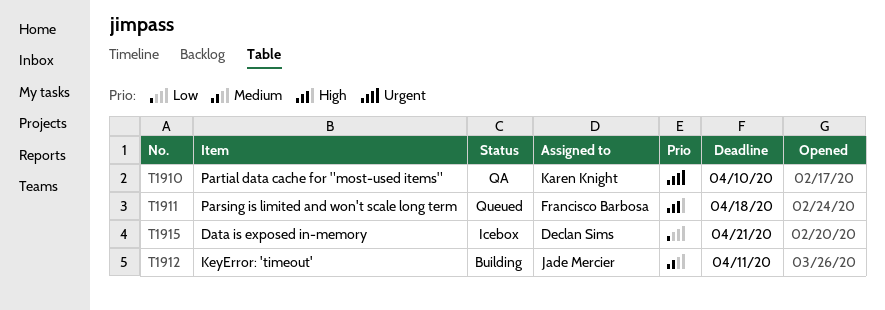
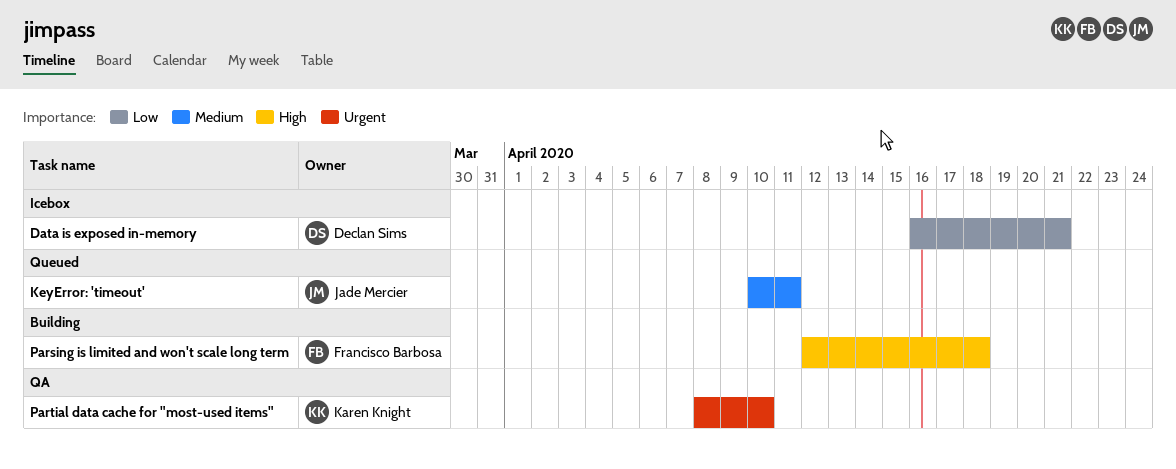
KeyError: 'timeout', status: Building -> Queued
Parsing is limited and won't scale long term, status: Queued -> Building

